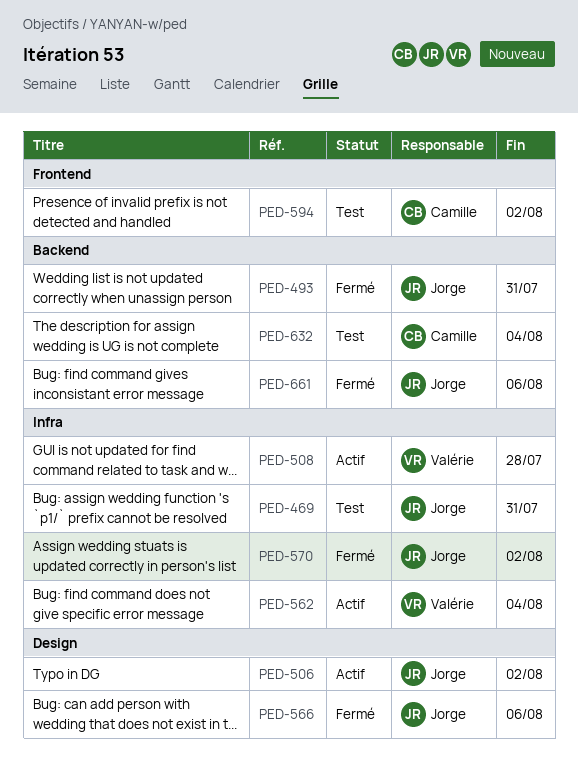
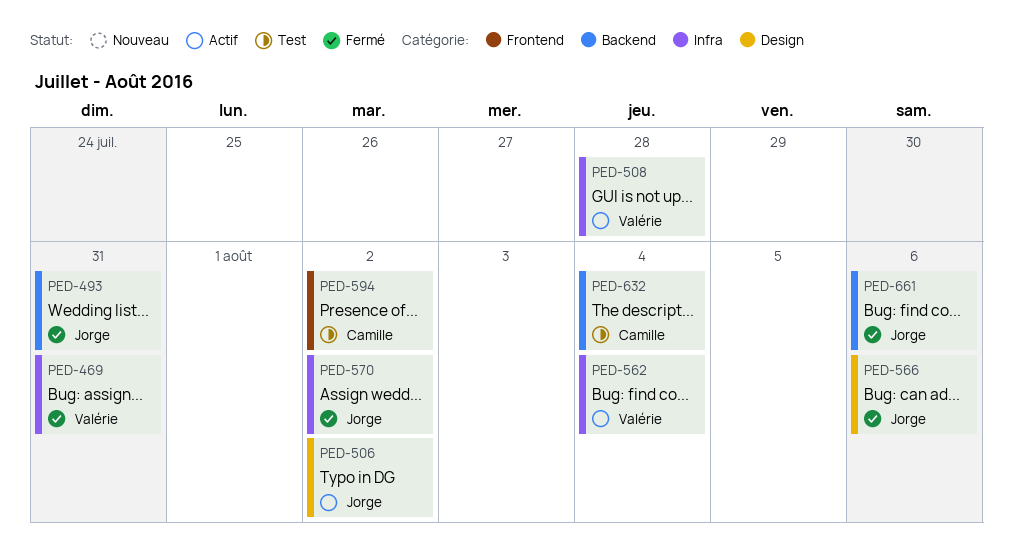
PED-469, status: Test -> Fermé
PED-469, owner: Jorge -> Valérie

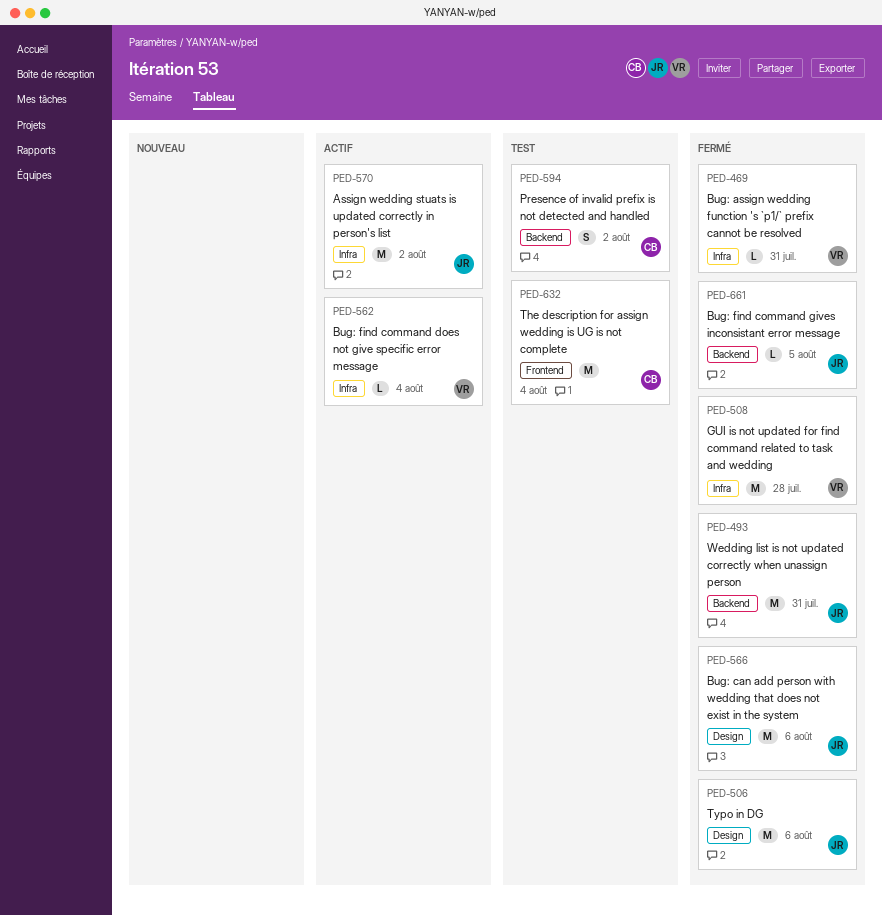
PED-506, status: Actif -> Fermé
PED-506, due: Aug 2 -> Aug 6
PED-508, status: Actif -> Fermé
PED-570, status: Fermé -> Actif
PED-594, label: Frontend -> Backend
PED-632, label: Backend -> Frontend
PED-661, due: Aug 6 -> Aug 5

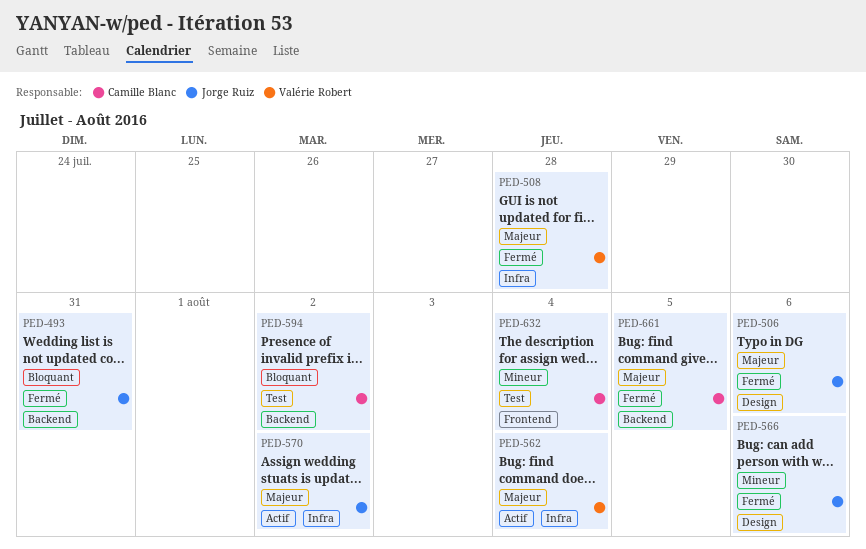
PED-469: present -> none
PED-661, owner: Jorge Ruiz -> Camille Blanc

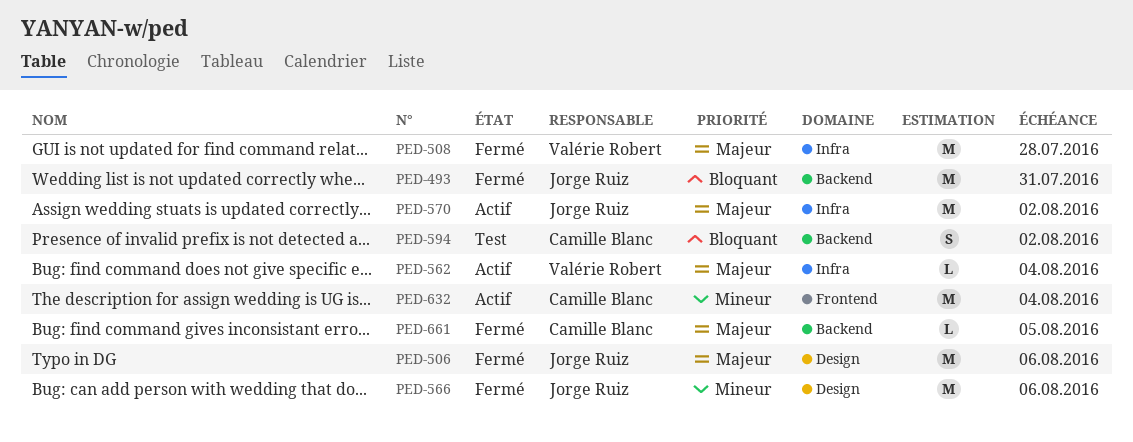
PED-632, status: Test -> Actif

